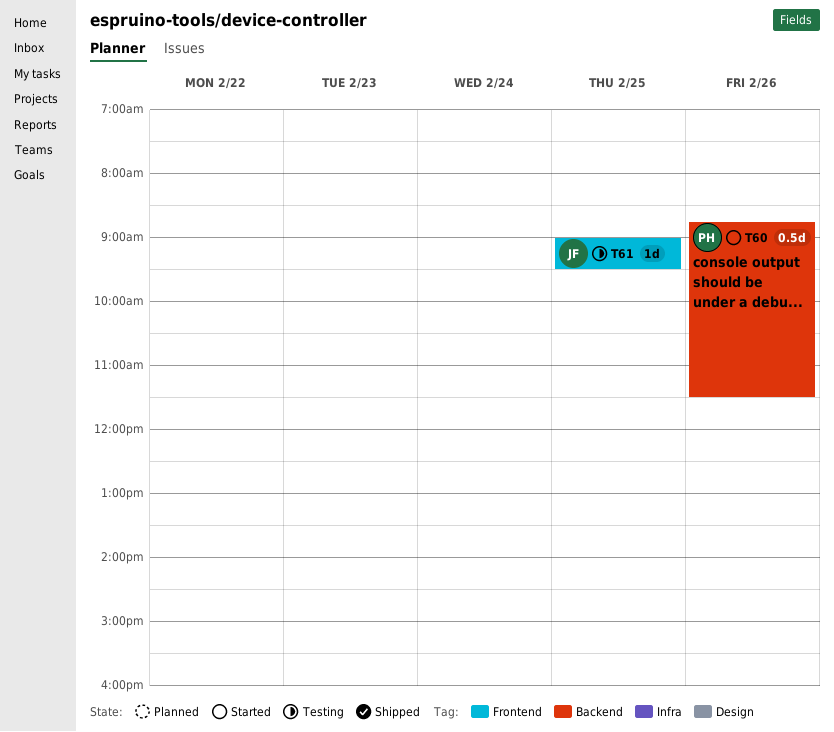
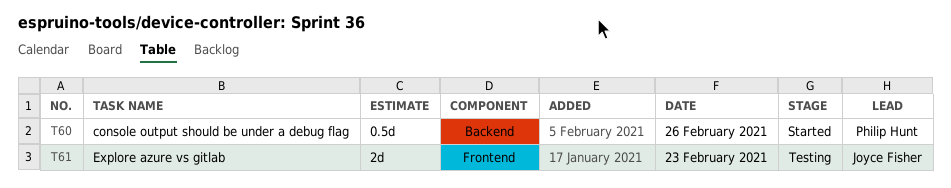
T61, estimate: 1d -> 2d
T61, day: Feb 25 -> Feb 23

